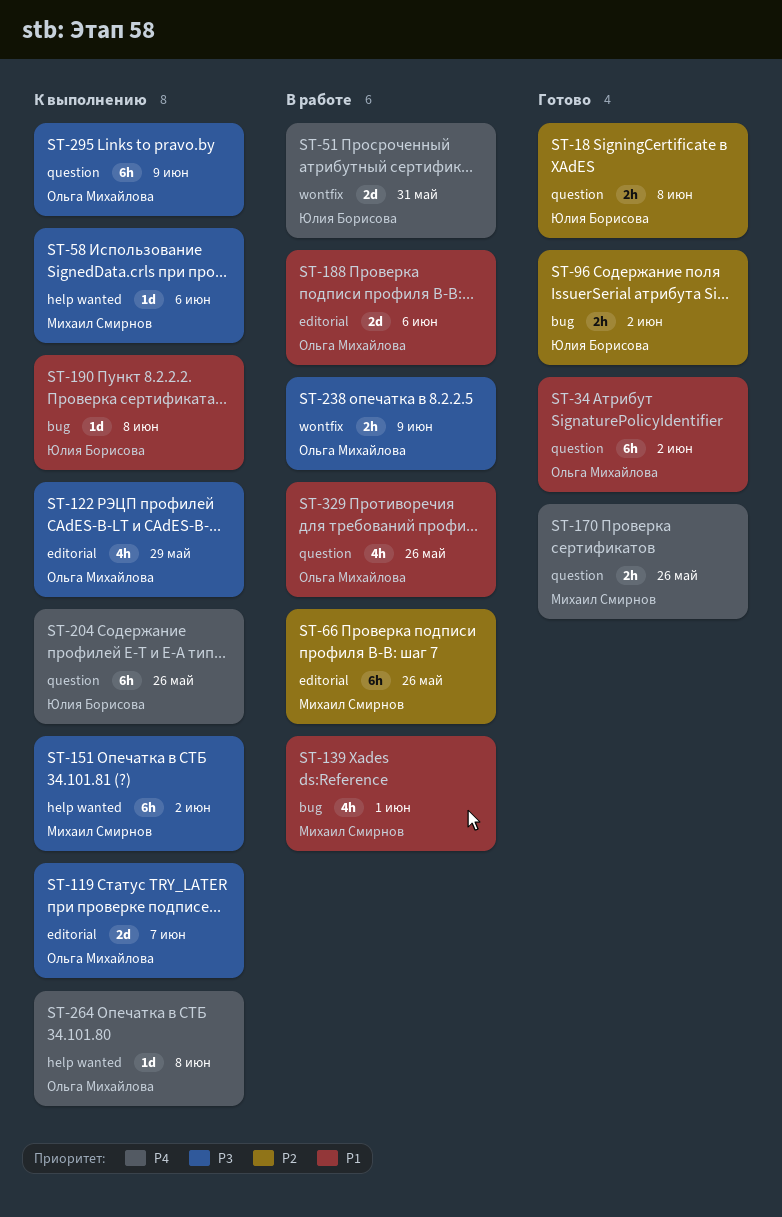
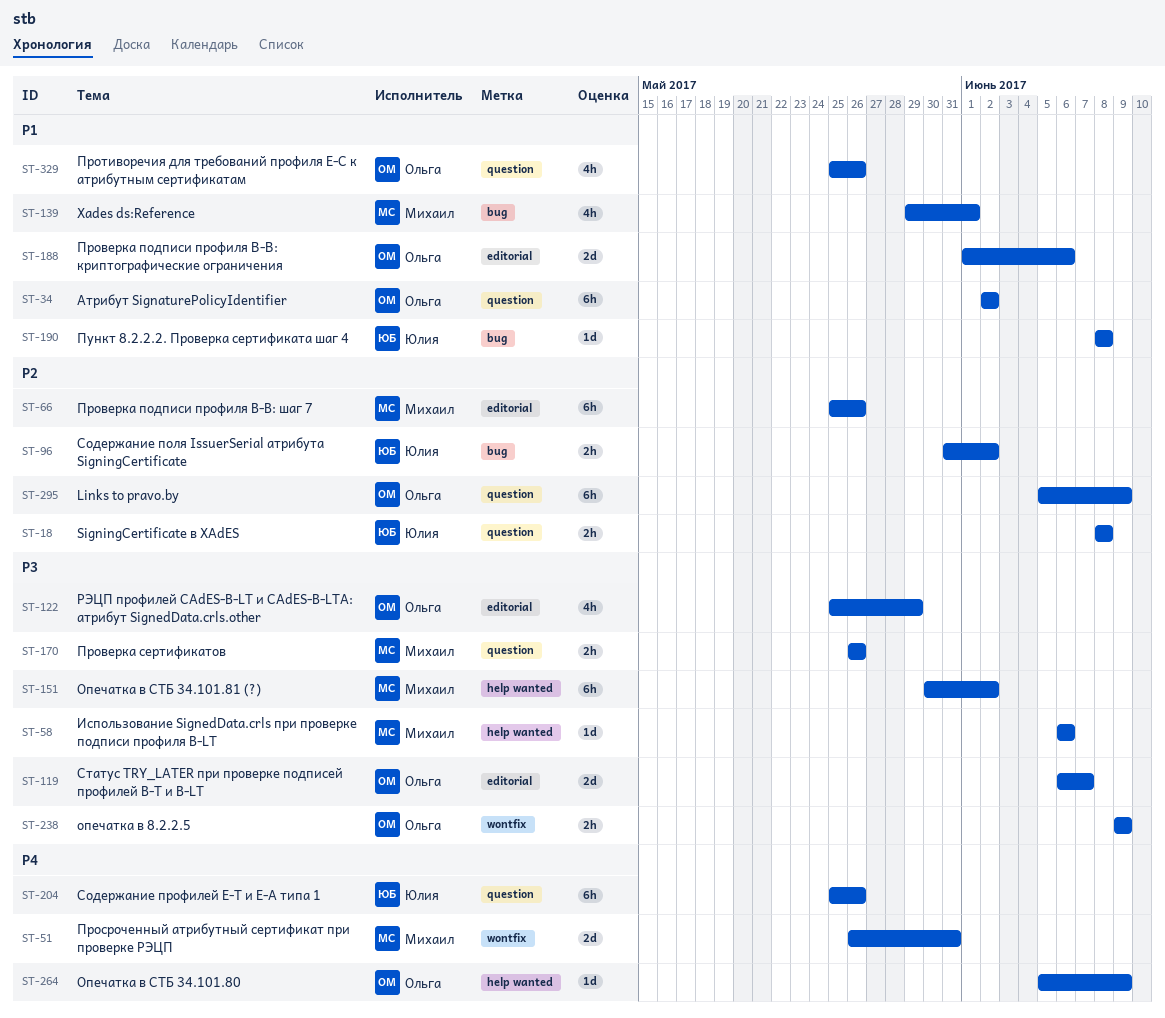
ST-51, owner: Юлия Борисова -> Михаил Смирнов
ST-170, priority: P4 -> P3
ST-264, due: Jun 8 -> Jun 9
ST-295, priority: P3 -> P2

